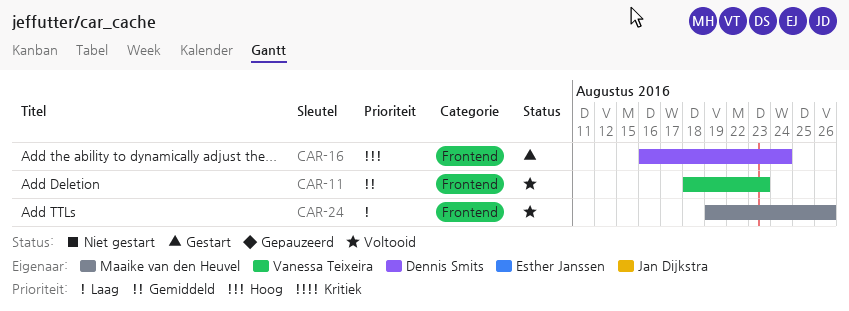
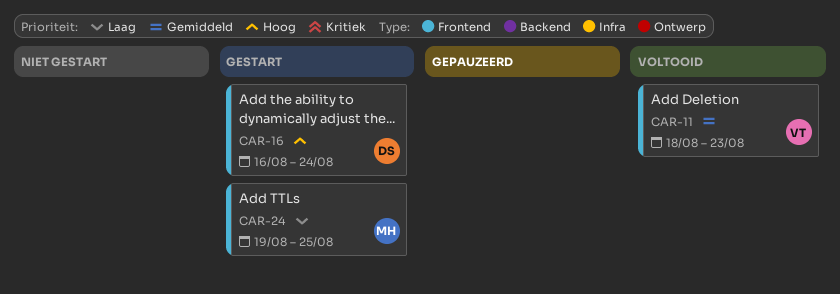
CAR-24, status: Voltooid -> Gestart
CAR-24, due: Aug 26 -> Aug 25

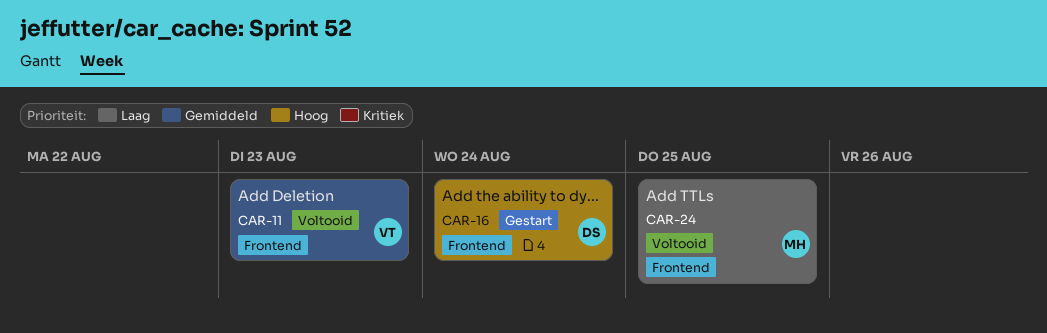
CAR-24, status: Gestart -> Voltooid

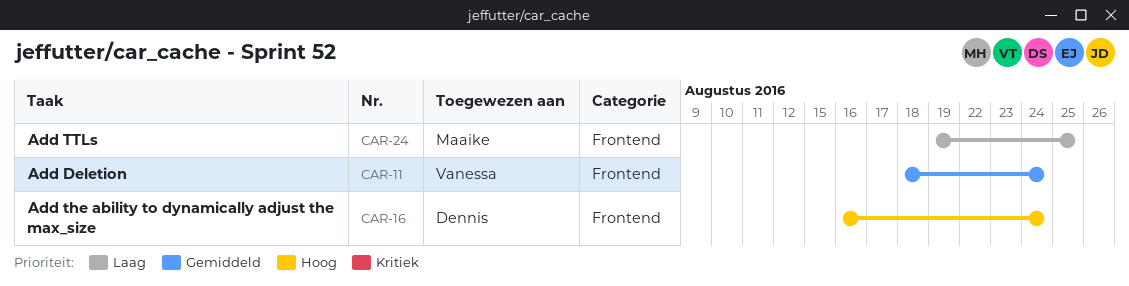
CAR-11, due: Aug 23 -> Aug 24

